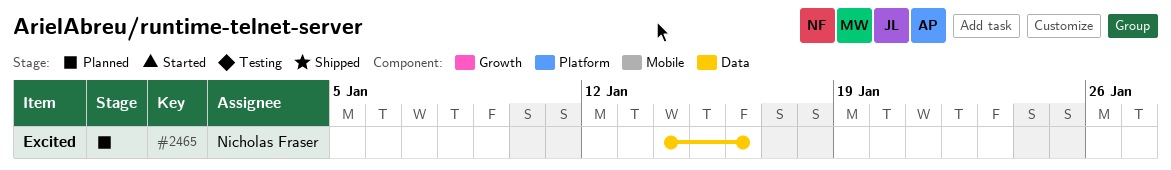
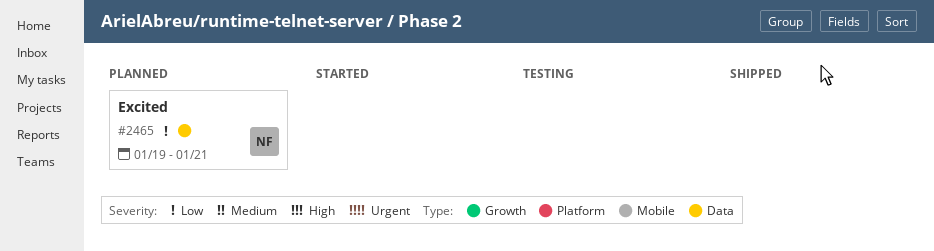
#2465, start: Jan 14 -> Jan 19
#2465, due: Jan 16 -> Jan 21

